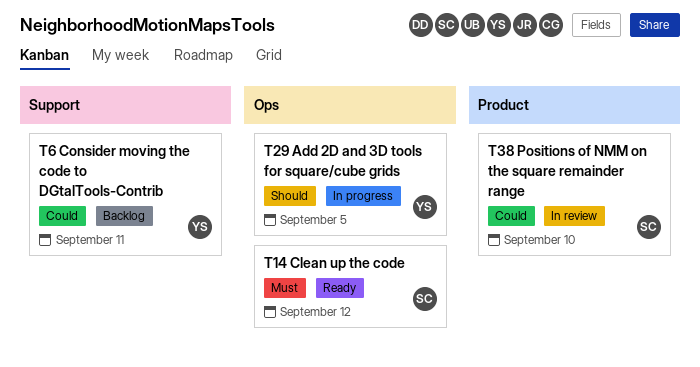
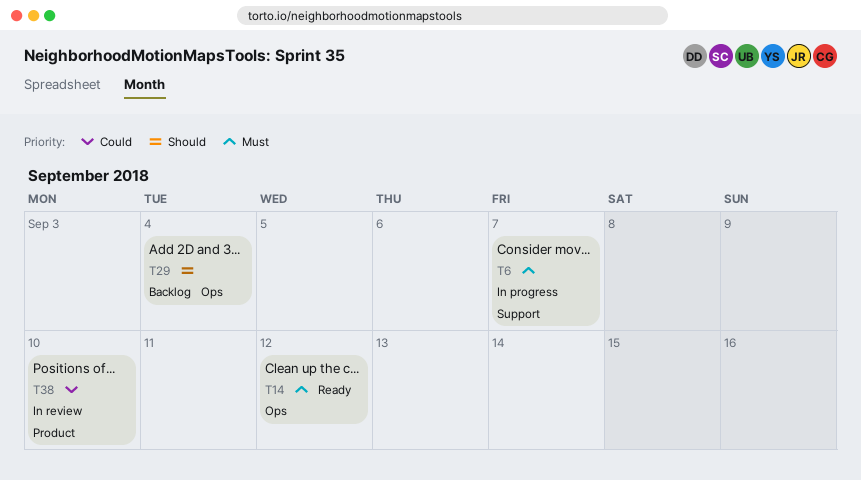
T6, status: Backlog -> In progress
T6, priority: Could -> Must
T6, due: Sep 11 -> Sep 7
T29, status: In progress -> Backlog
T29, due: Sep 5 -> Sep 4

